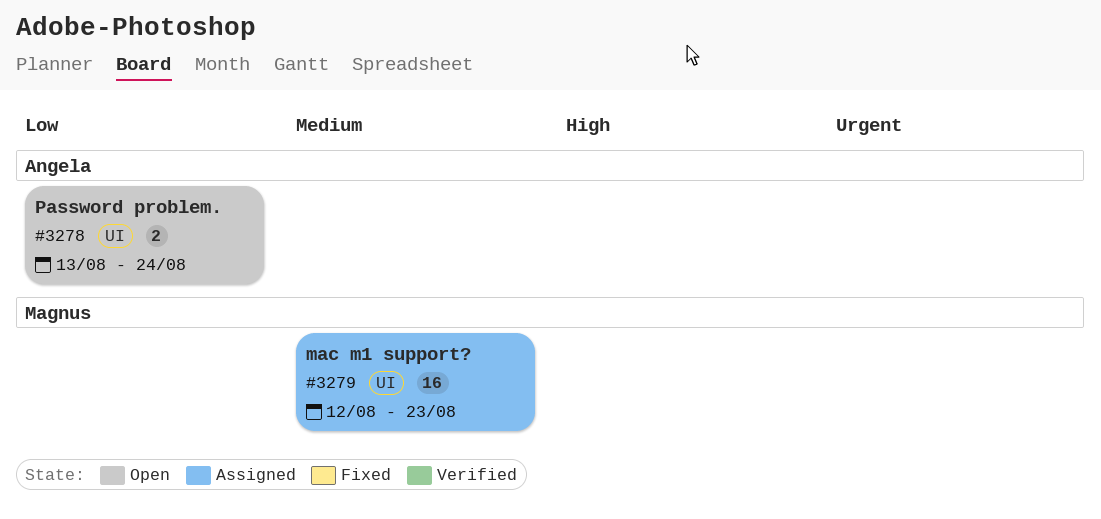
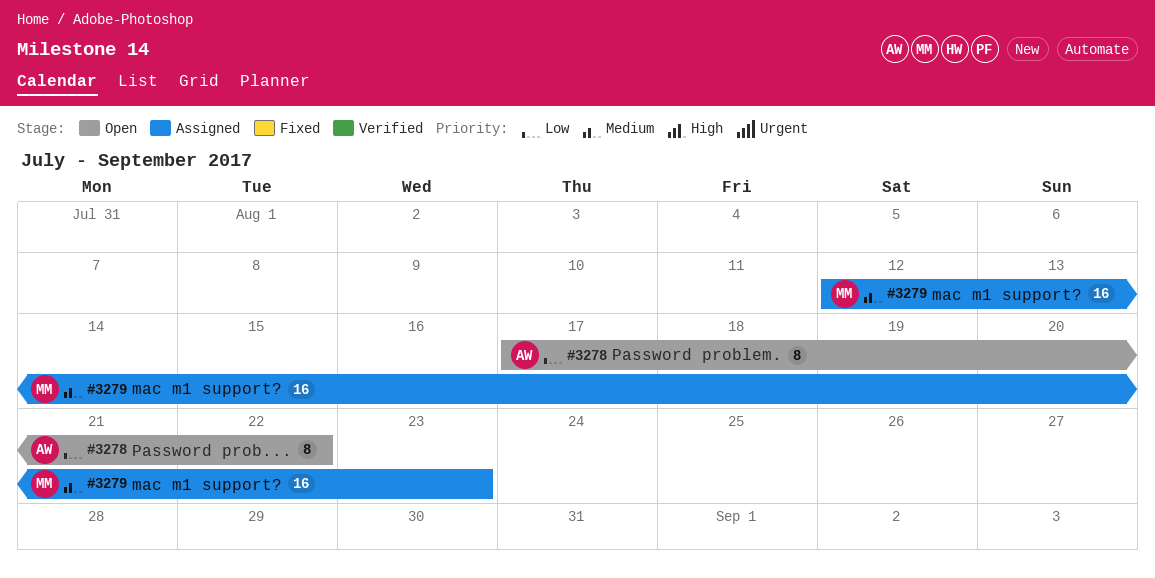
#3278, estimate: 2 -> 8
#3278, start: Aug 13 -> Aug 17
#3278, due: Aug 24 -> Aug 22

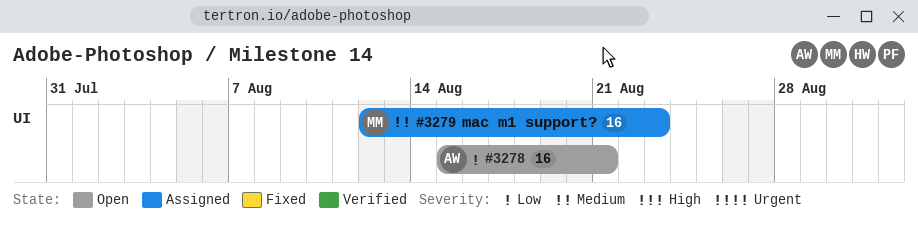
#3278, estimate: 8 -> 16
#3278, start: Aug 17 -> Aug 15
#3278, due: Aug 22 -> Aug 21

